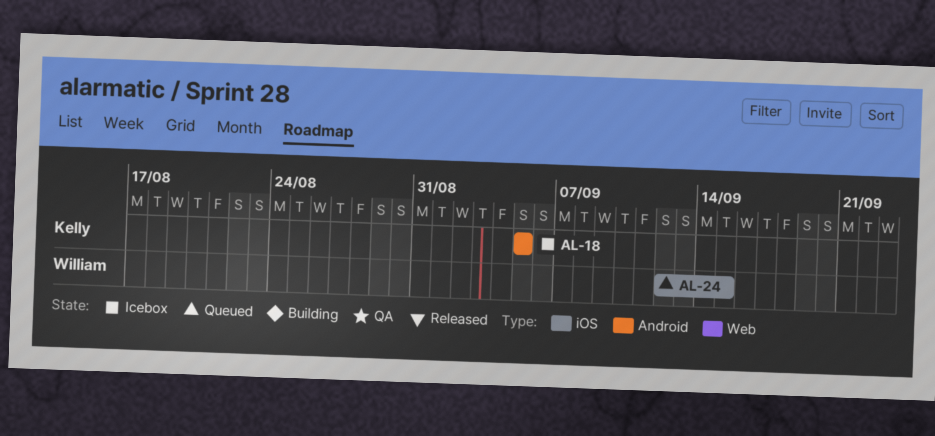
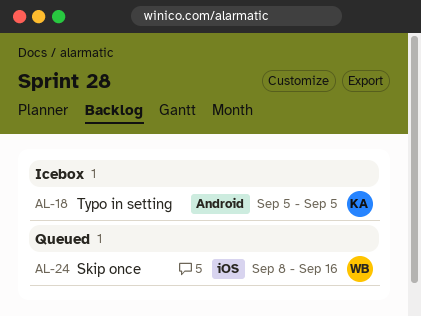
AL-24, start: Sep 12 -> Sep 8
AL-24, due: Sep 15 -> Sep 16

